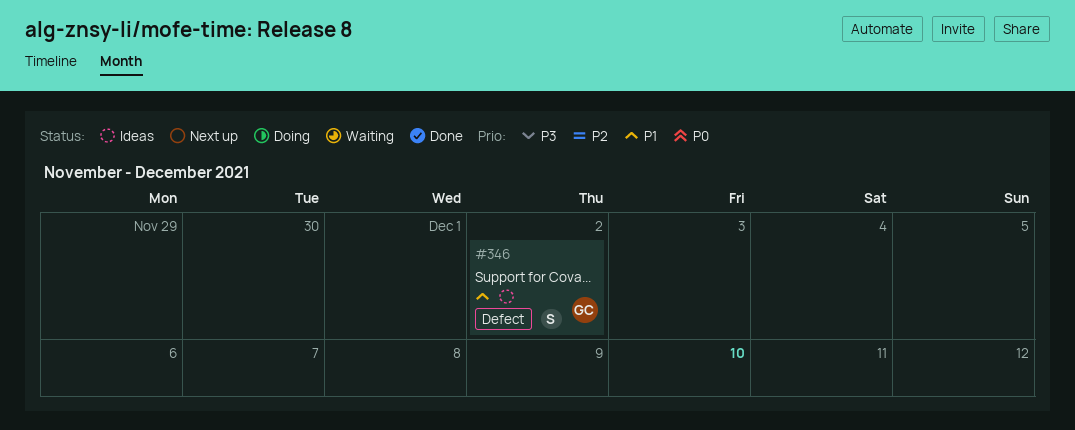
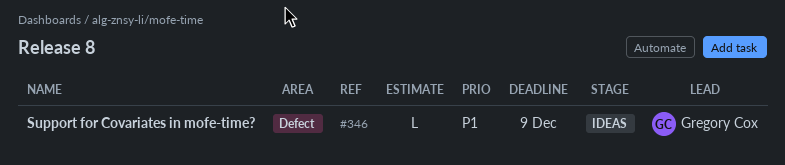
#346, estimate: S -> L
#346, due: Dec 2 -> Dec 9

